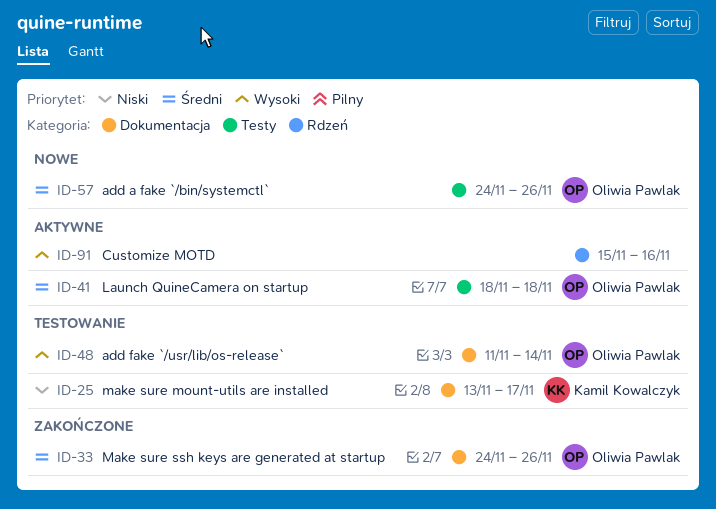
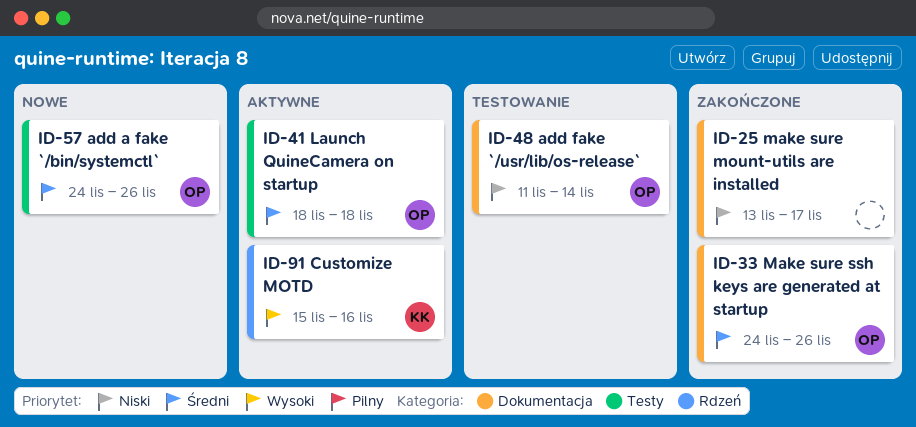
ID-25, status: Testowanie -> Zakończone
ID-25, owner: Kamil Kowalczyk -> none
ID-48, priority: Wysoki -> Niski
ID-91, owner: none -> Kamil Kowalczyk

